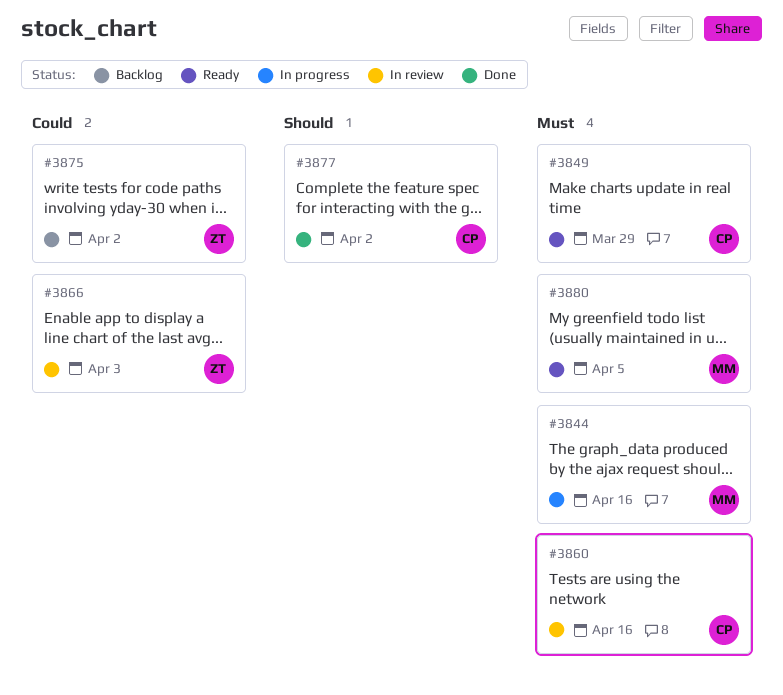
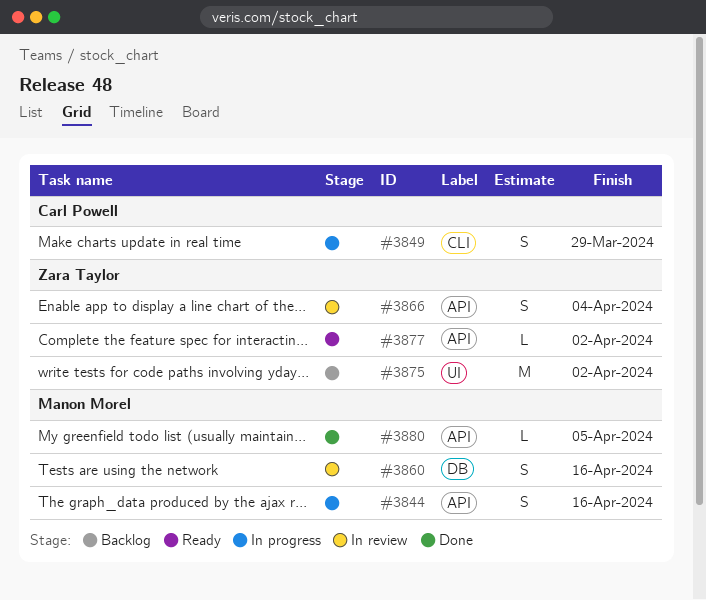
#3849, status: Ready -> In progress
#3860, owner: Carl Powell -> Manon Morel
#3866, due: Apr 3 -> Apr 4
#3877, status: Done -> Ready
#3877, owner: Carl Powell -> Zara Taylor
#3880, status: Ready -> Done

